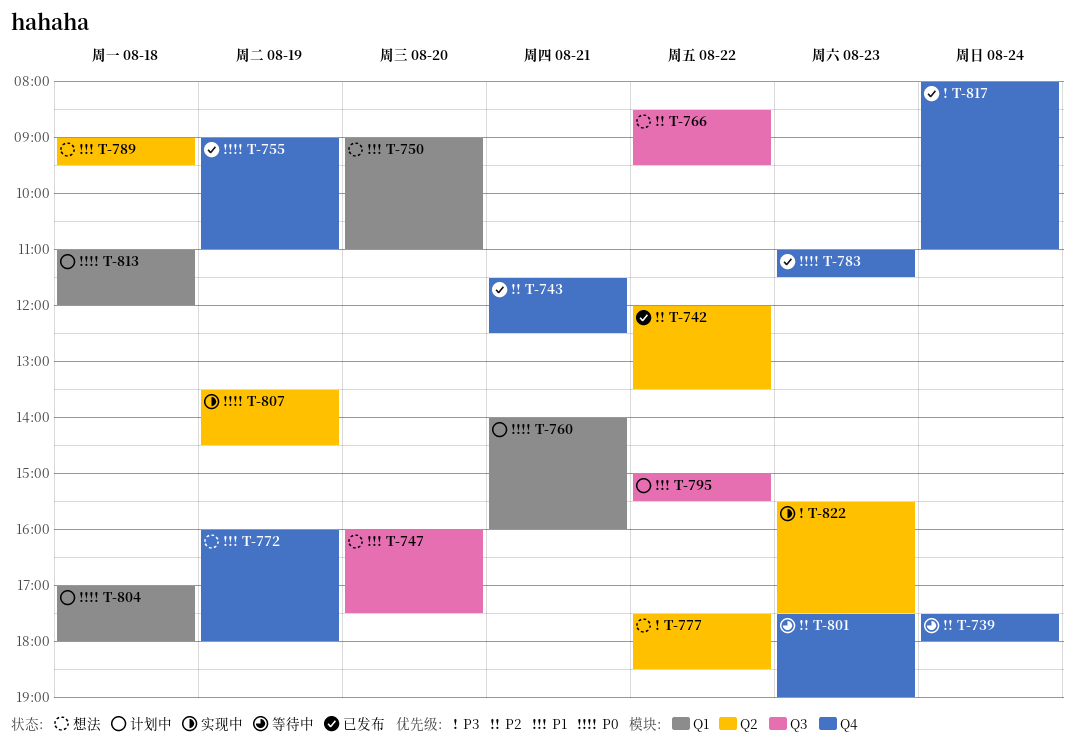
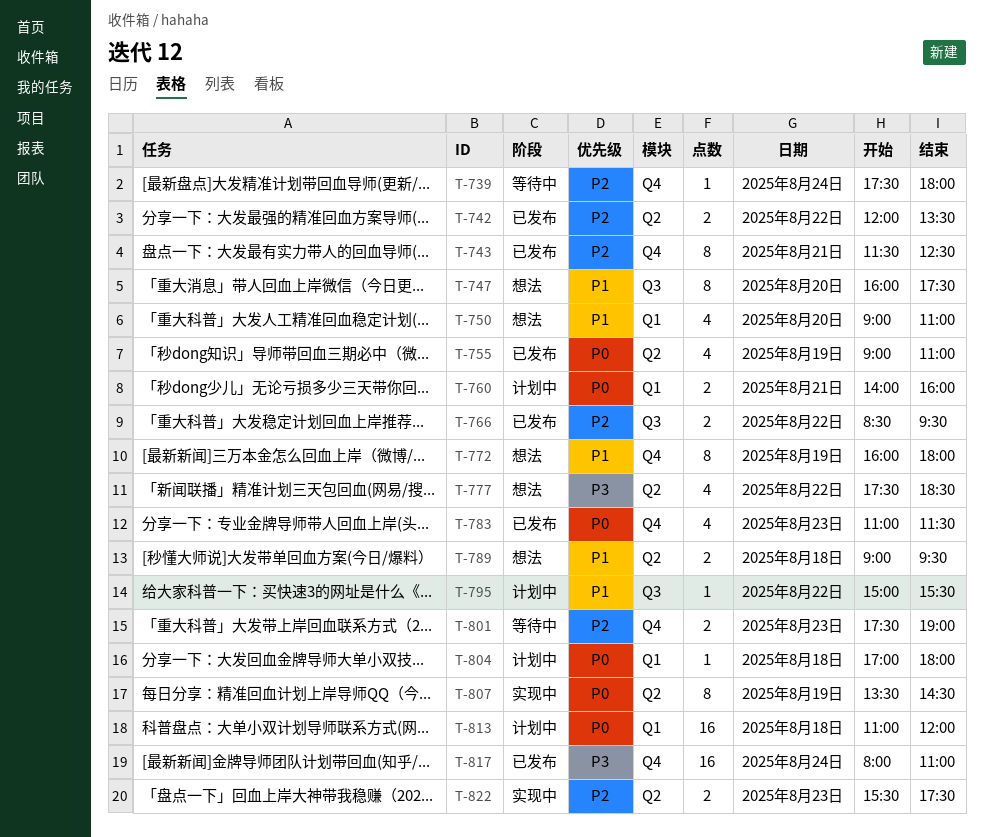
T-755, label: Q4 -> Q2
T-766, status: 想法 -> 已发布
T-822, priority: P3 -> P2

